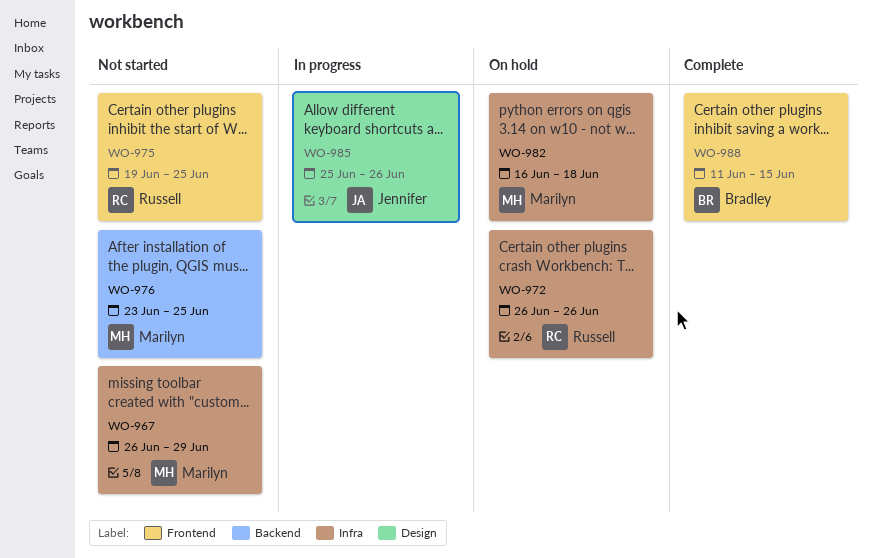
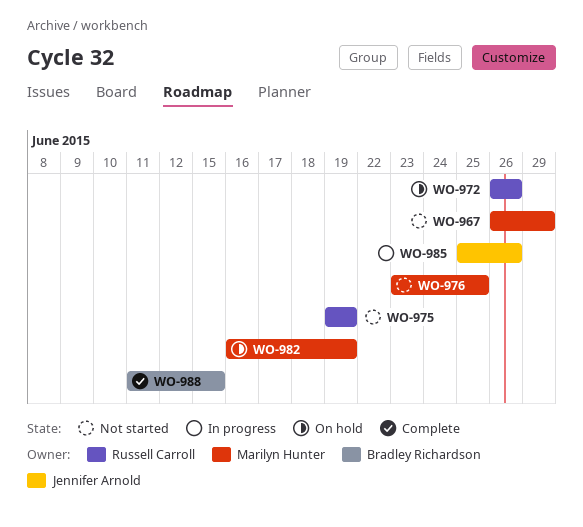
WO-975, due: Jun 25 -> Jun 19
WO-982, due: Jun 18 -> Jun 19

